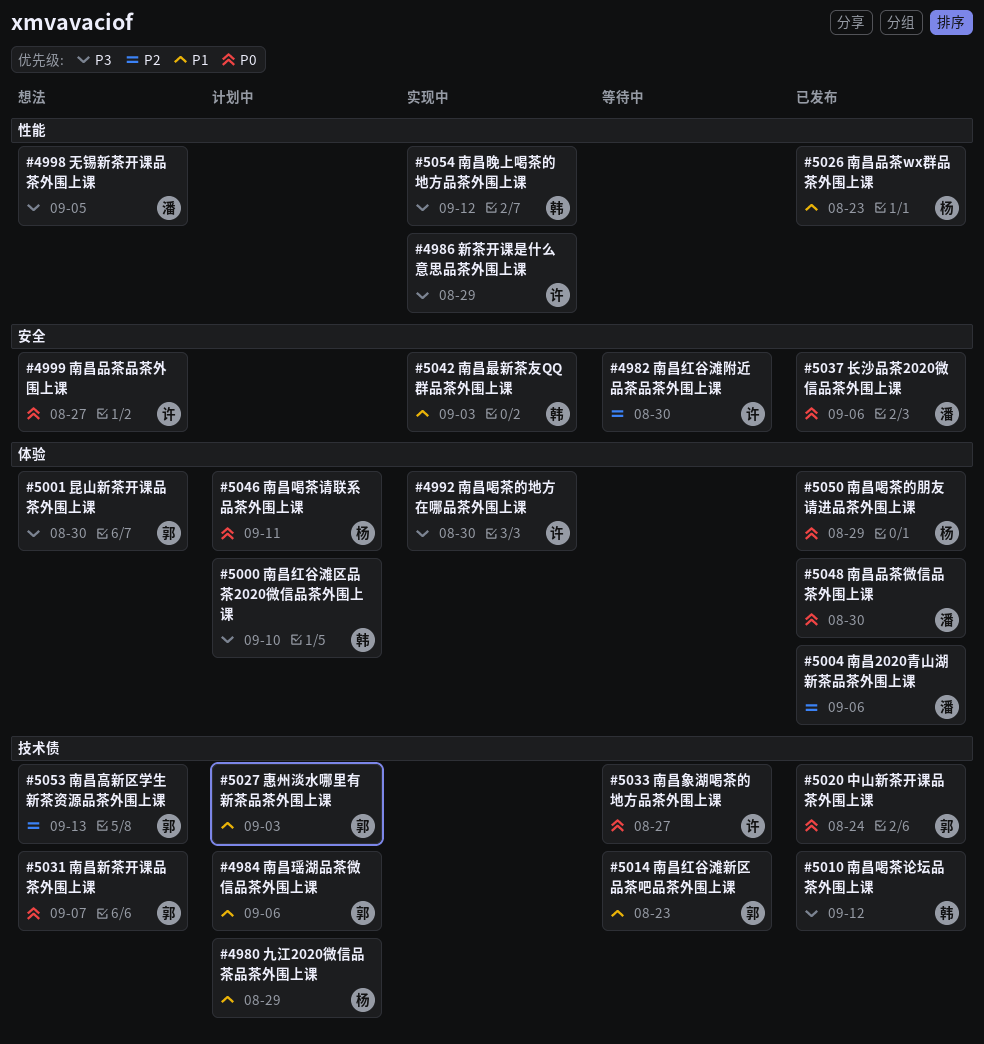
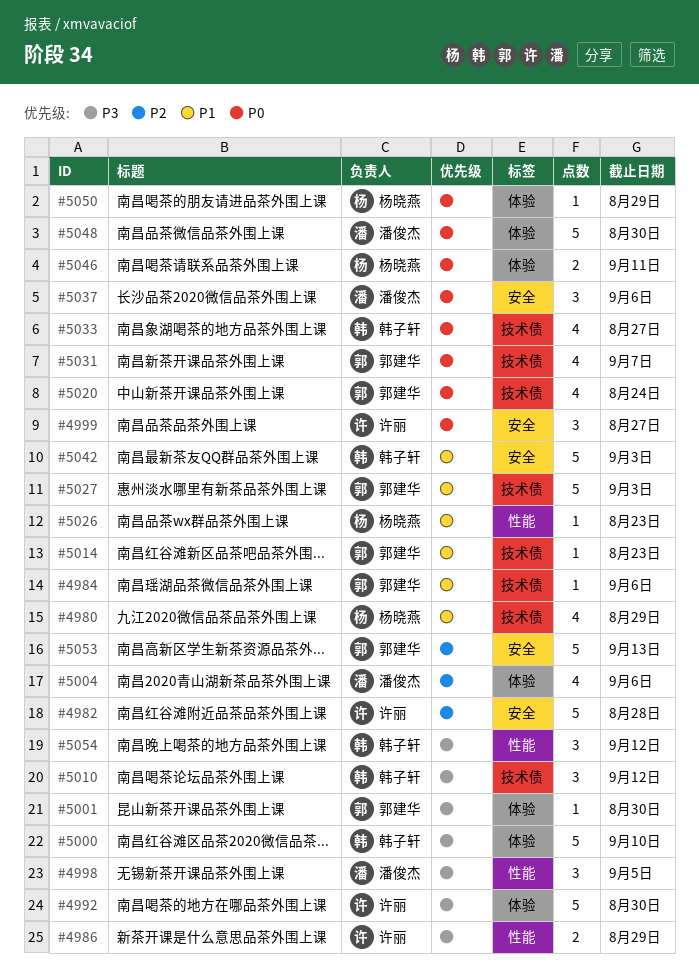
#4982, due: Aug 30 -> Aug 28
#5033, owner: 许丽 -> 韩子轩
#5053, label: 技术债 -> 安全

